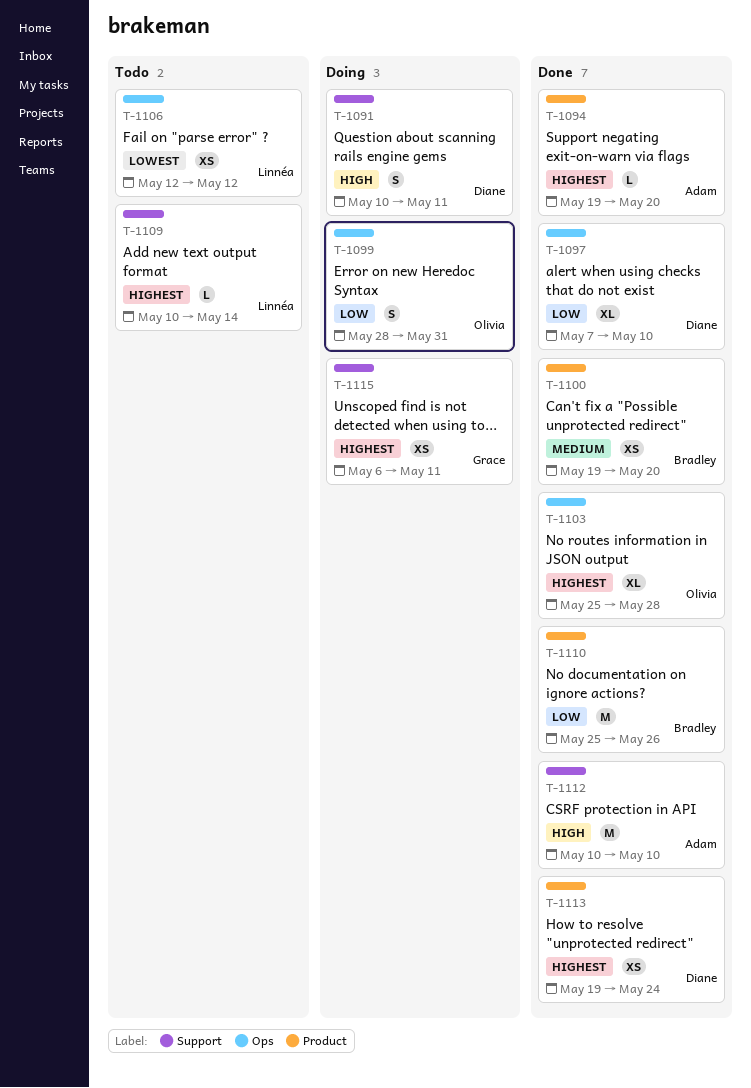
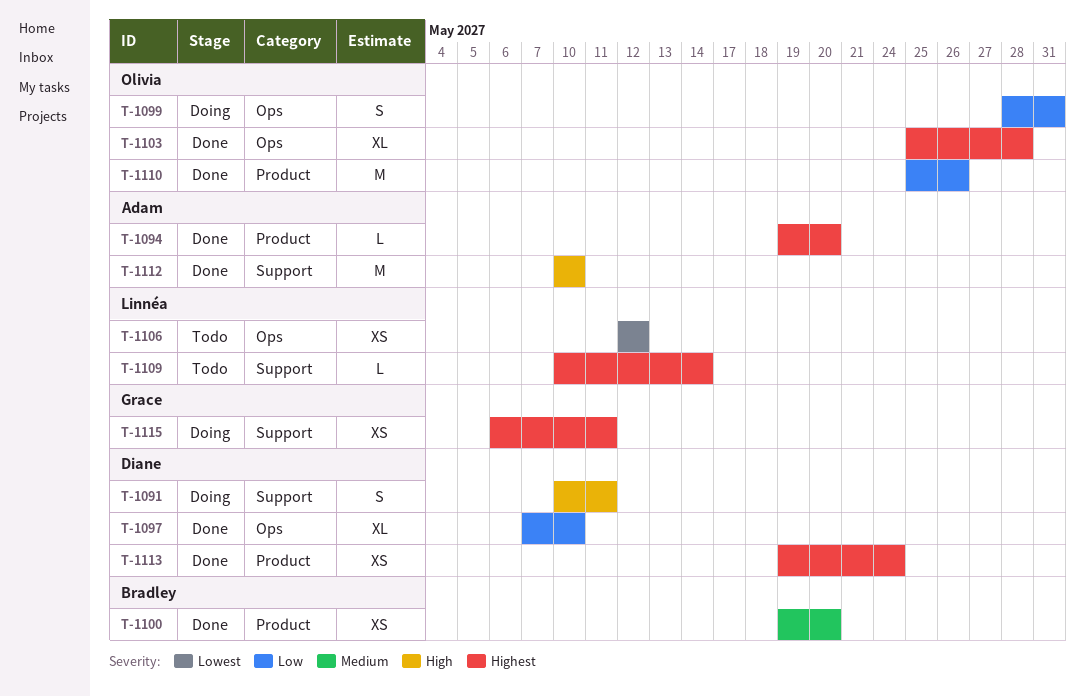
T-1110, owner: Bradley -> Olivia

